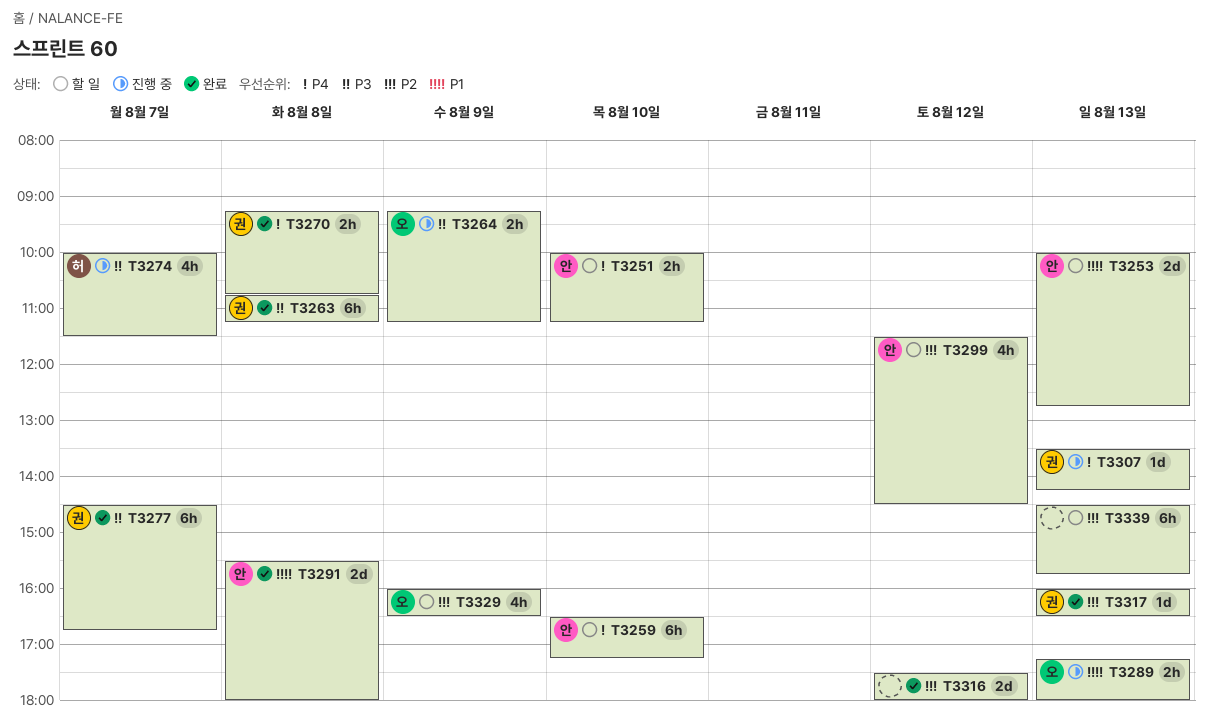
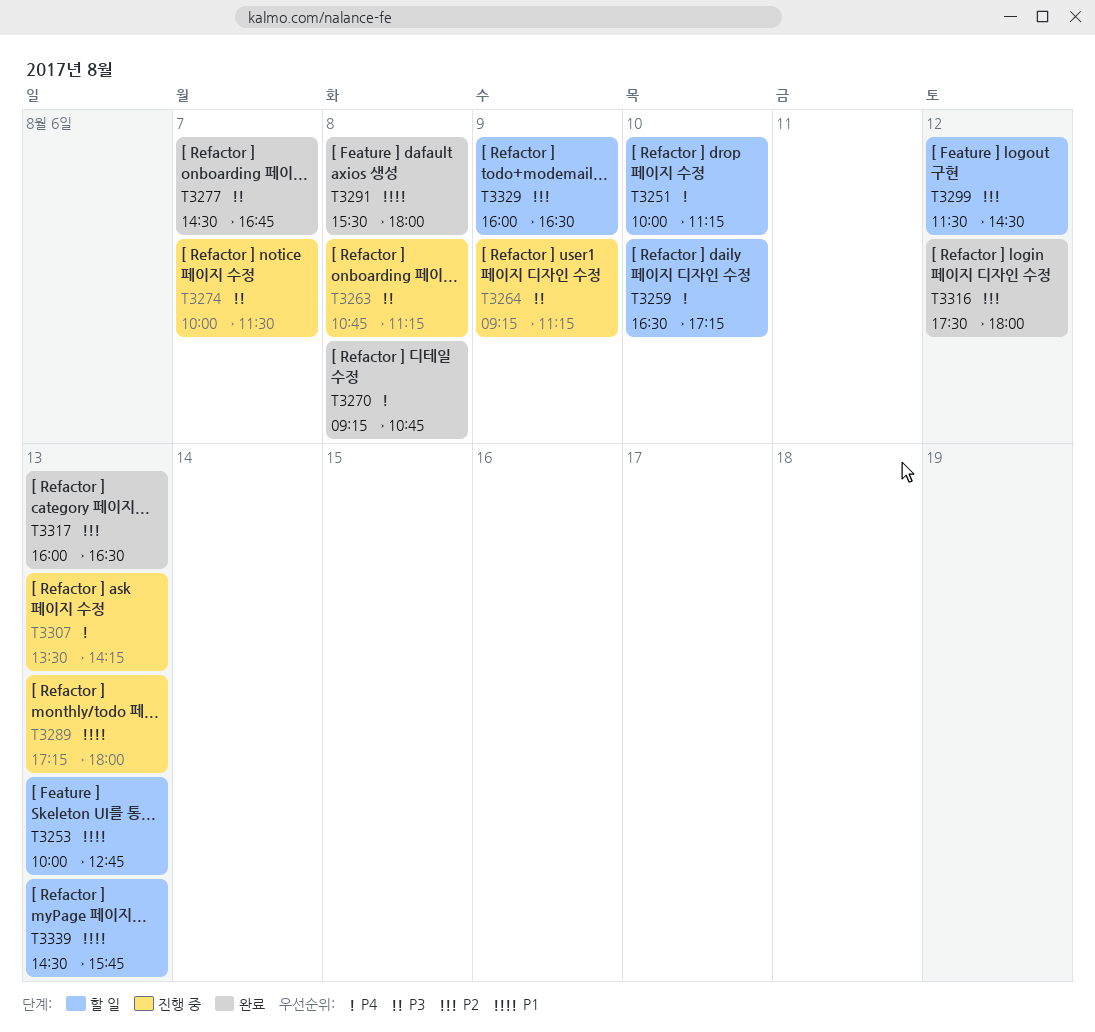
T3263, status: 완료 -> 진행 중
T3339, priority: P2 -> P1

